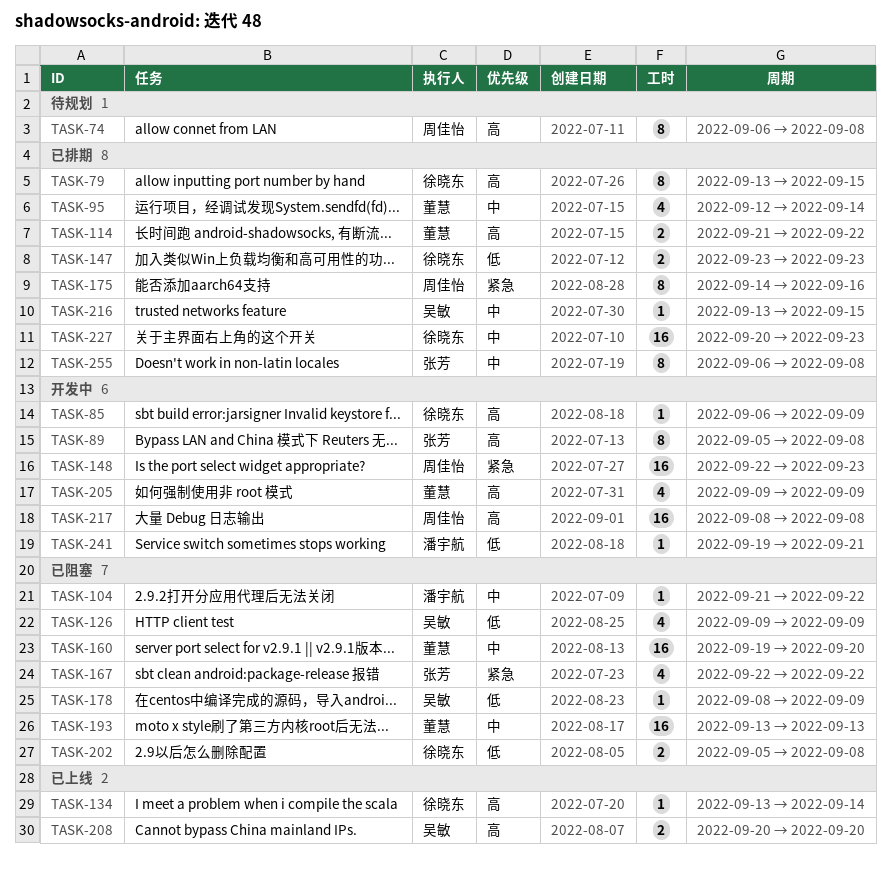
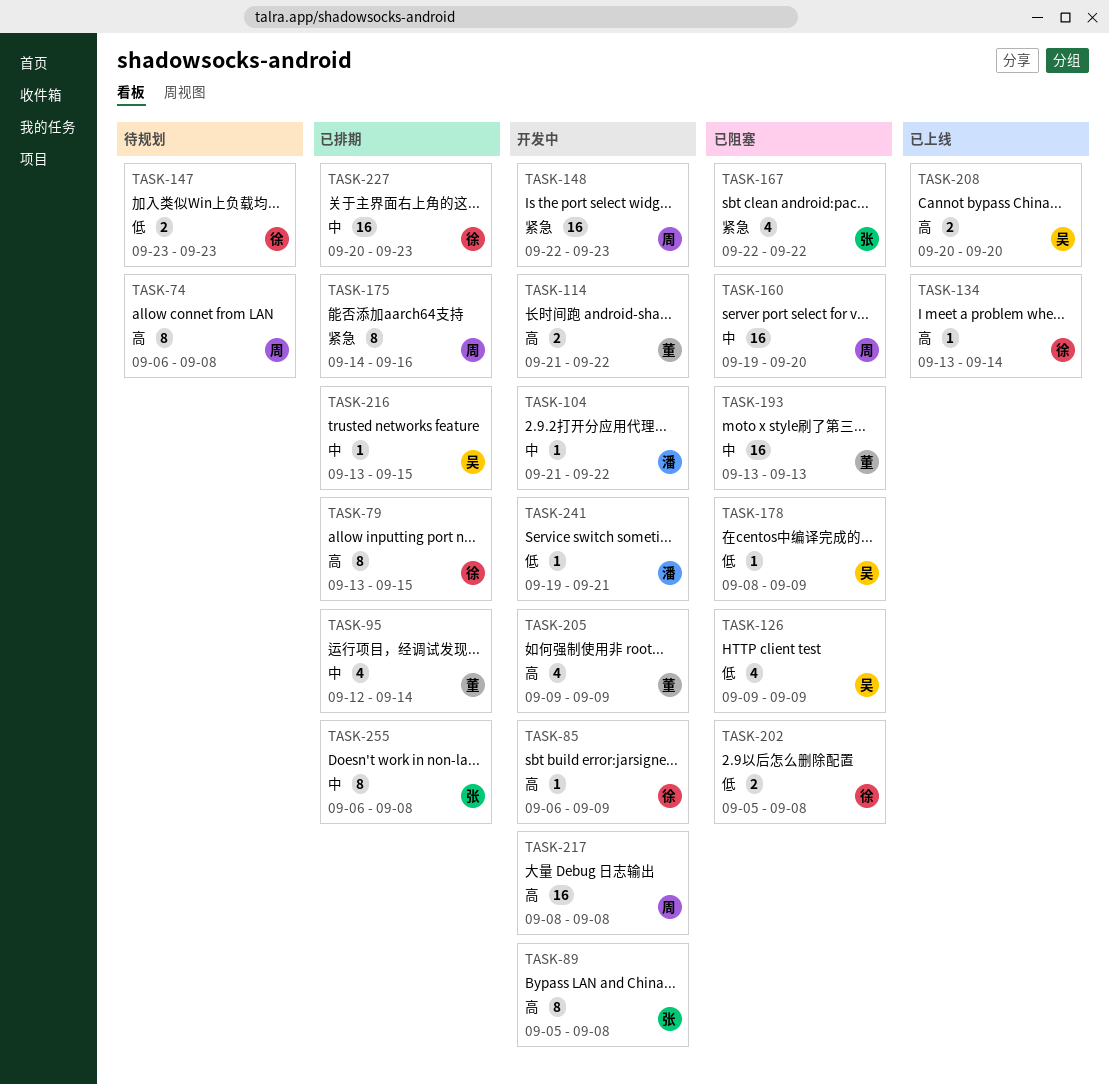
TASK-104, status: 已阻塞 -> 开发中
TASK-114, status: 已排期 -> 开发中
TASK-147, status: 已排期 -> 待规划
TASK-160, owner: 董慧 -> 周佳怡

